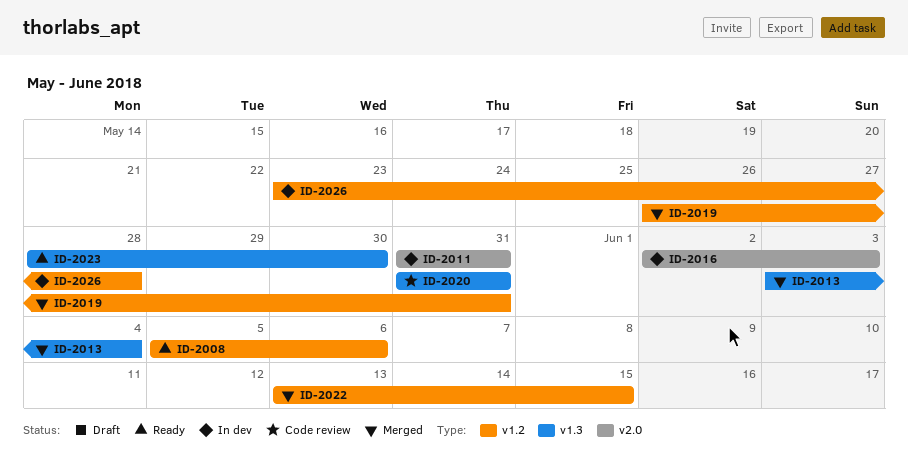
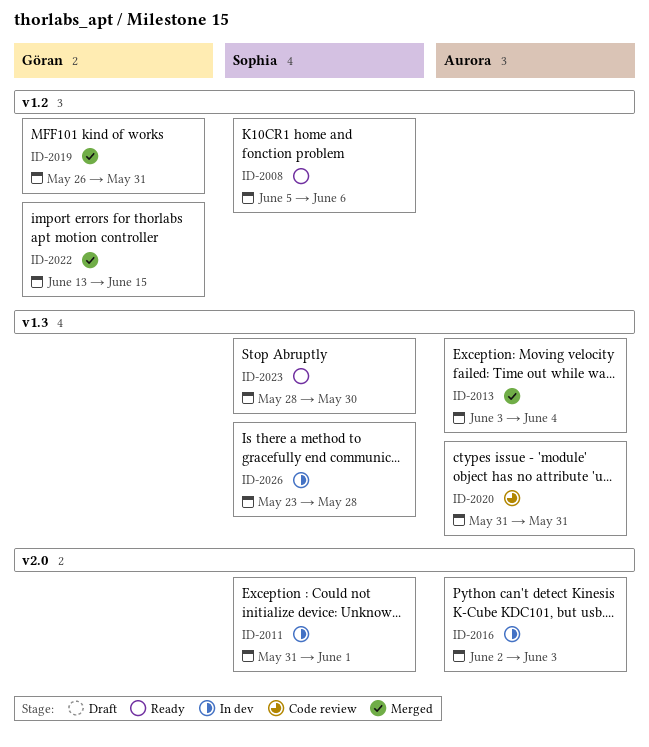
ID-2011, due: May 31 -> Jun 1
ID-2026, label: v1.2 -> v1.3

